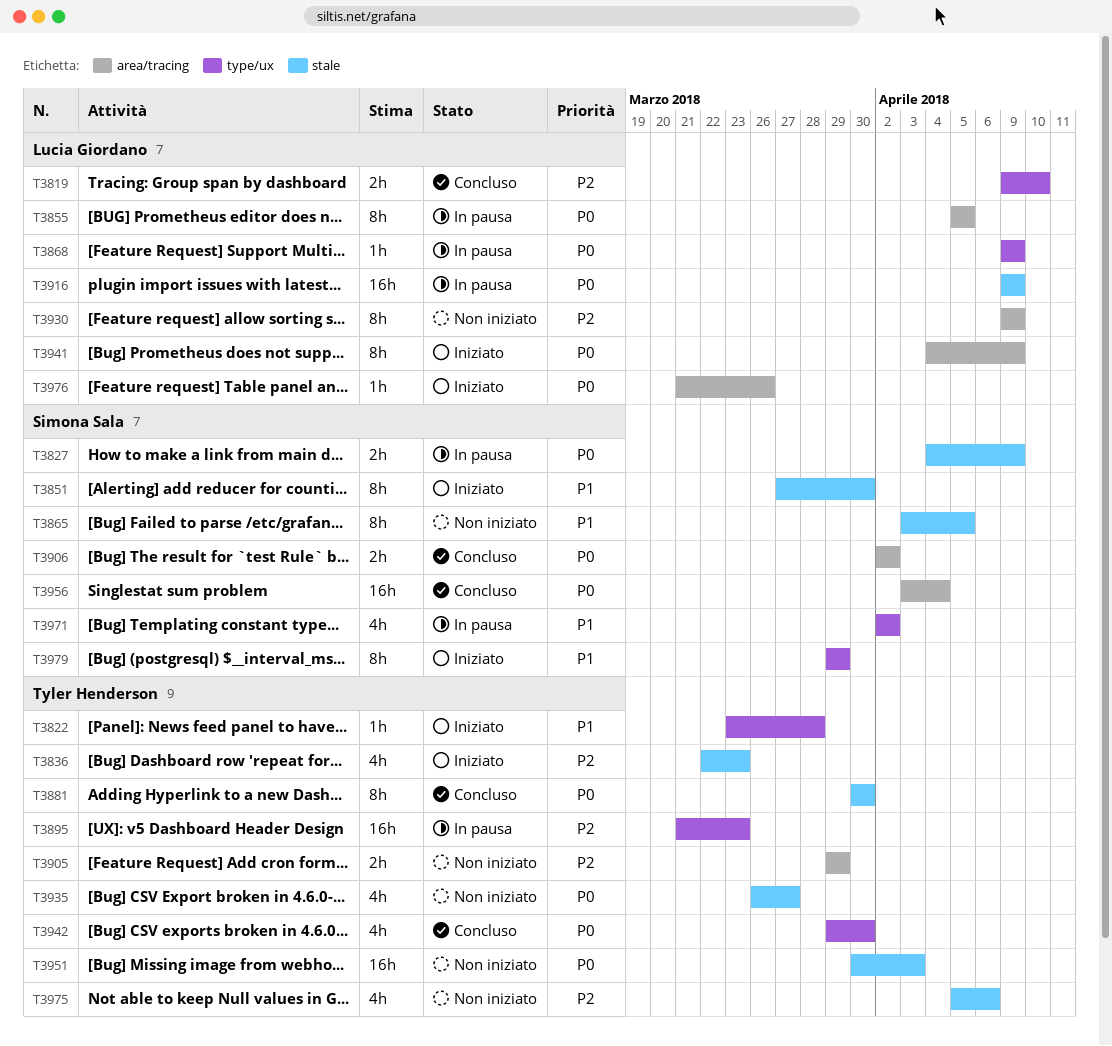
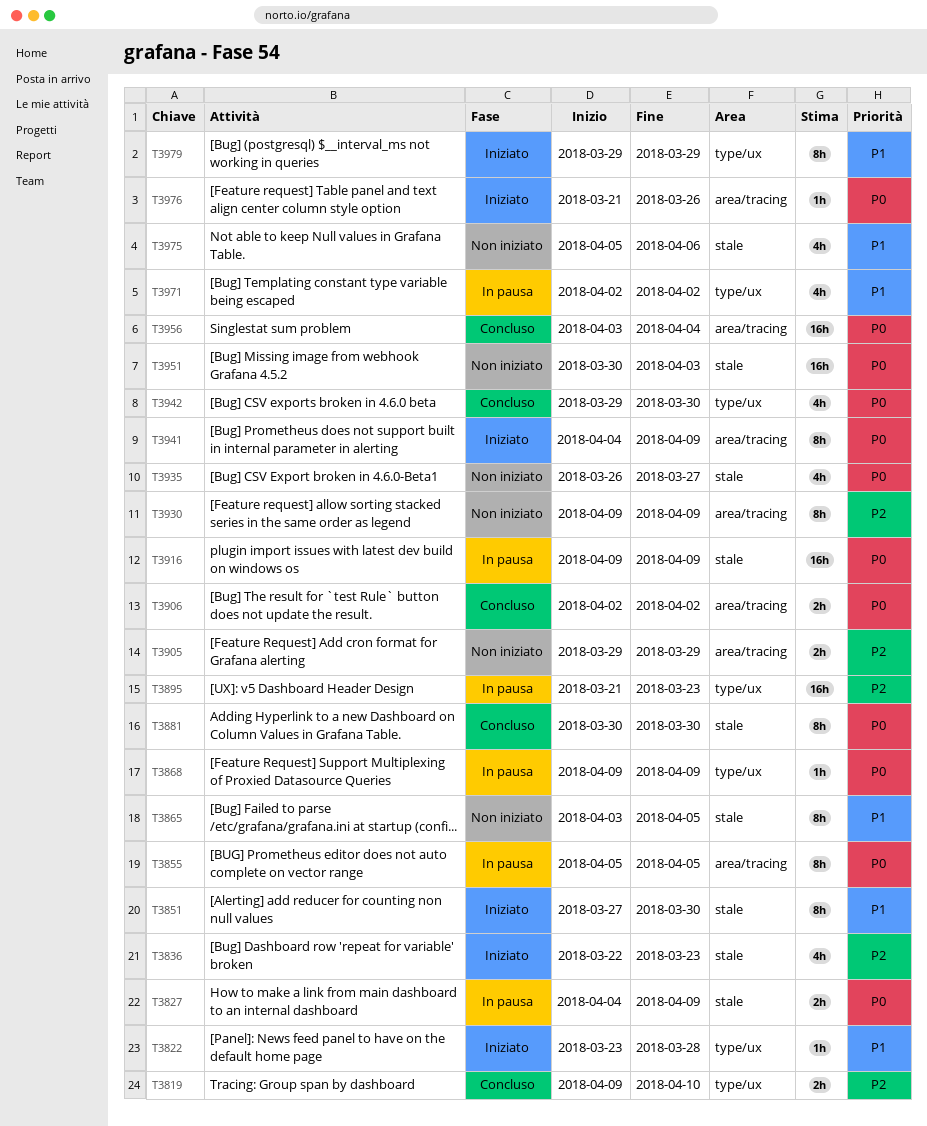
T3975, priority: P2 -> P1

